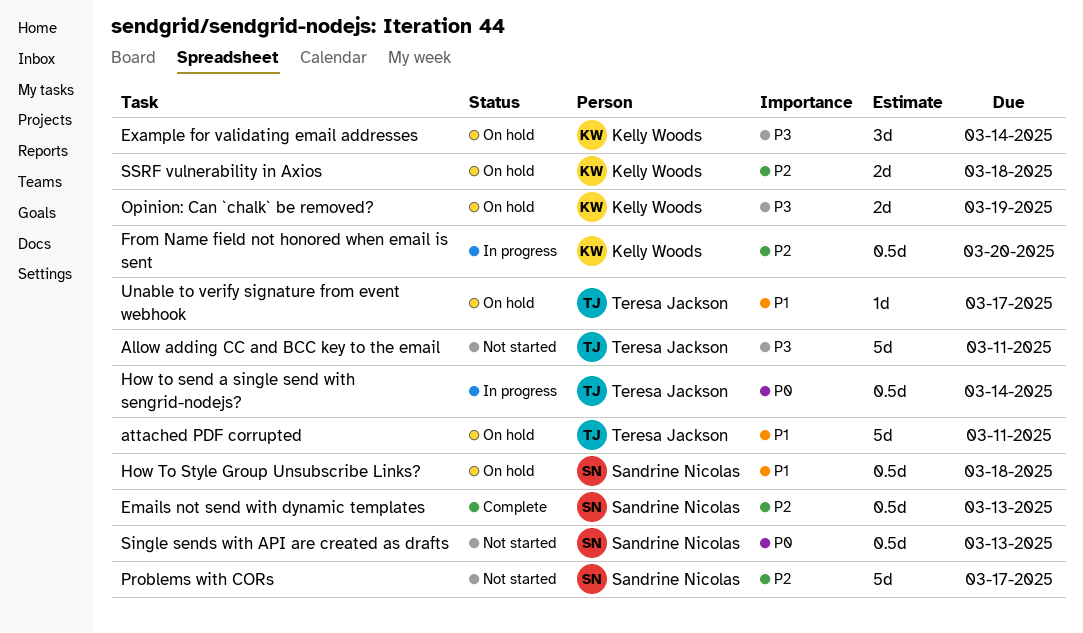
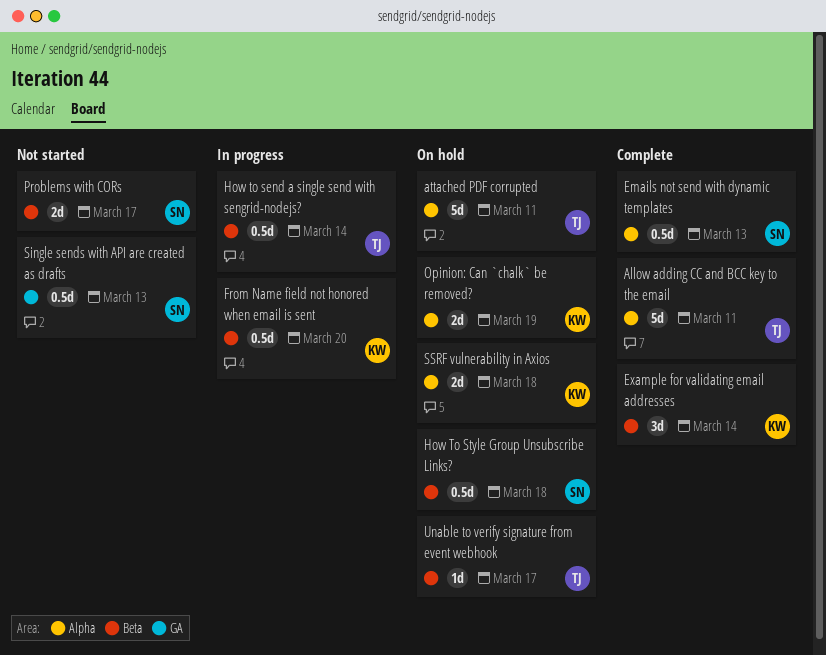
Allow adding CC and BCC key to the email, status: Not started -> Complete
Example for validating email addresses, status: On hold -> Complete
Problems with CORs, estimate: 5d -> 2d

